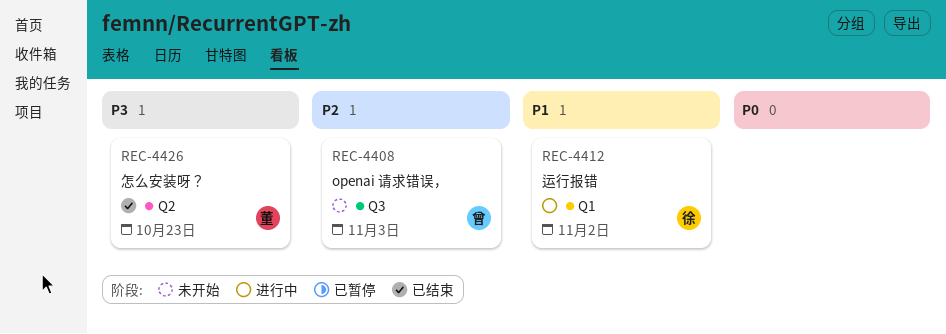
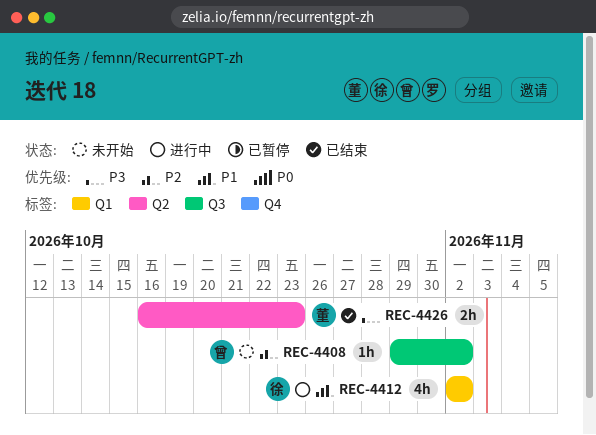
REC-4408, due: Nov 3 -> Nov 2

